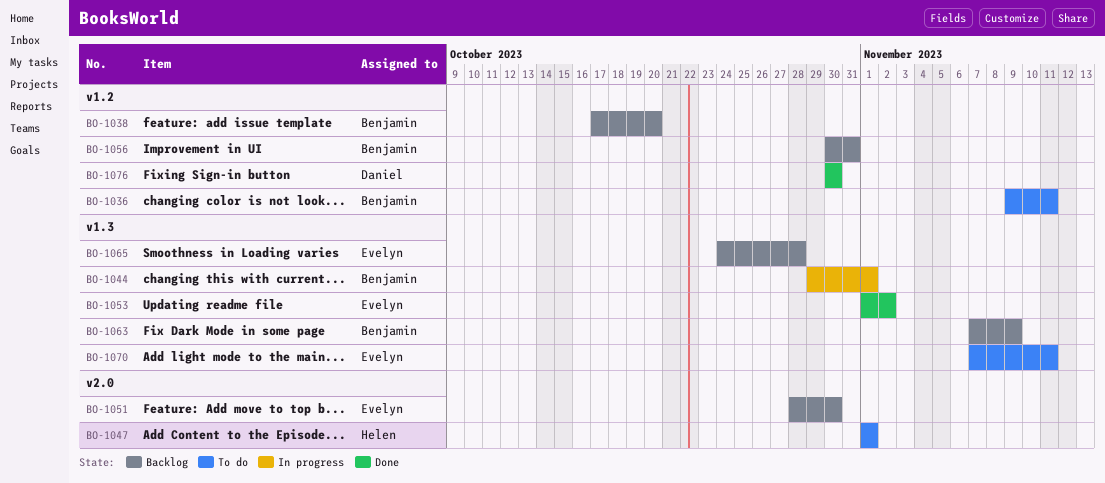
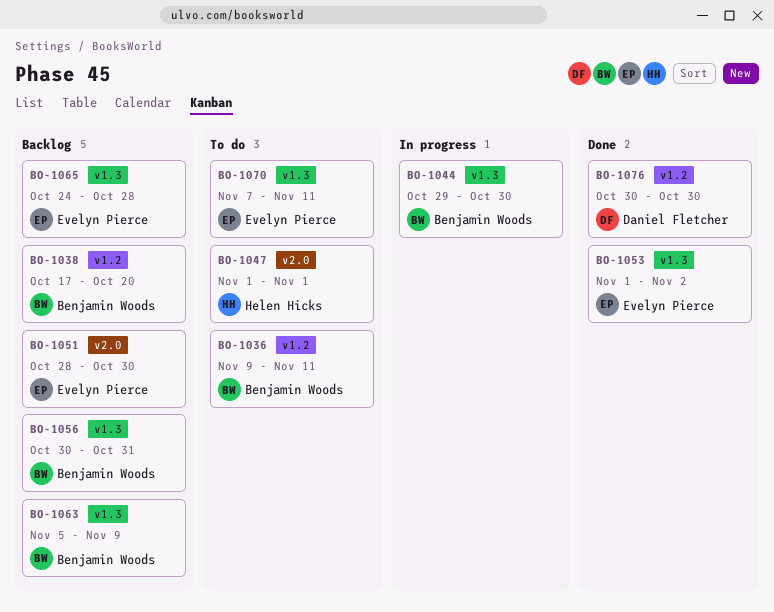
BO-1044, due: Nov 1 -> Oct 30
BO-1056, label: v1.2 -> v1.3
BO-1063, start: Nov 7 -> Nov 5

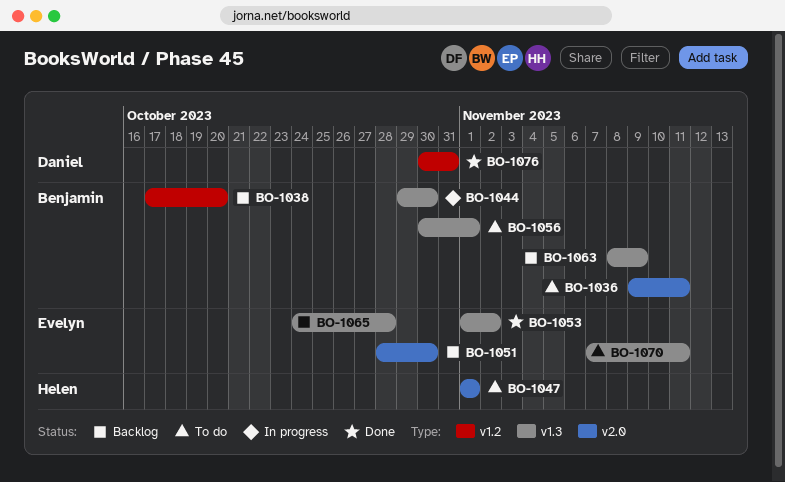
BO-1036, label: v1.2 -> v2.0
BO-1056, status: Backlog -> To do
BO-1056, due: Oct 31 -> Nov 1
BO-1063, start: Nov 5 -> Nov 8
BO-1076, due: Oct 30 -> Oct 31

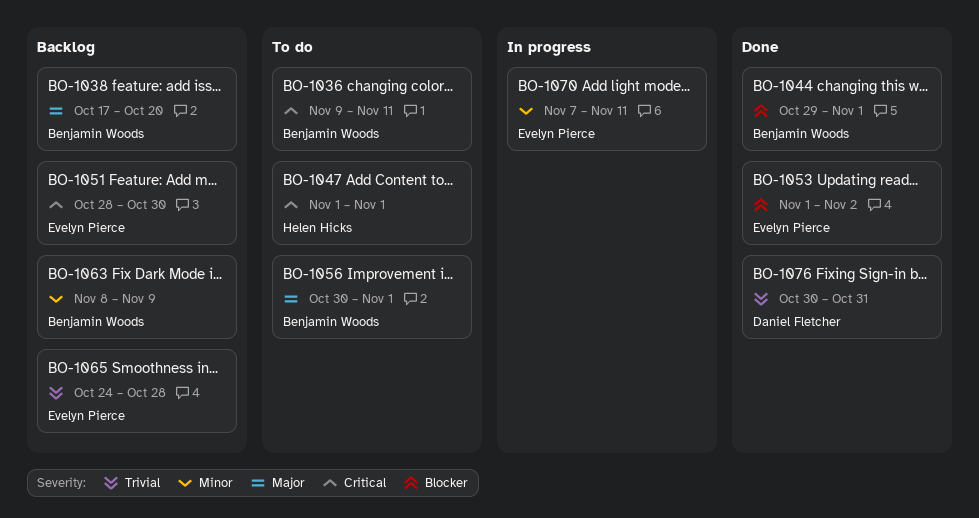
BO-1044, status: In progress -> Done
BO-1044, due: Oct 30 -> Nov 1
BO-1070, status: To do -> In progress

